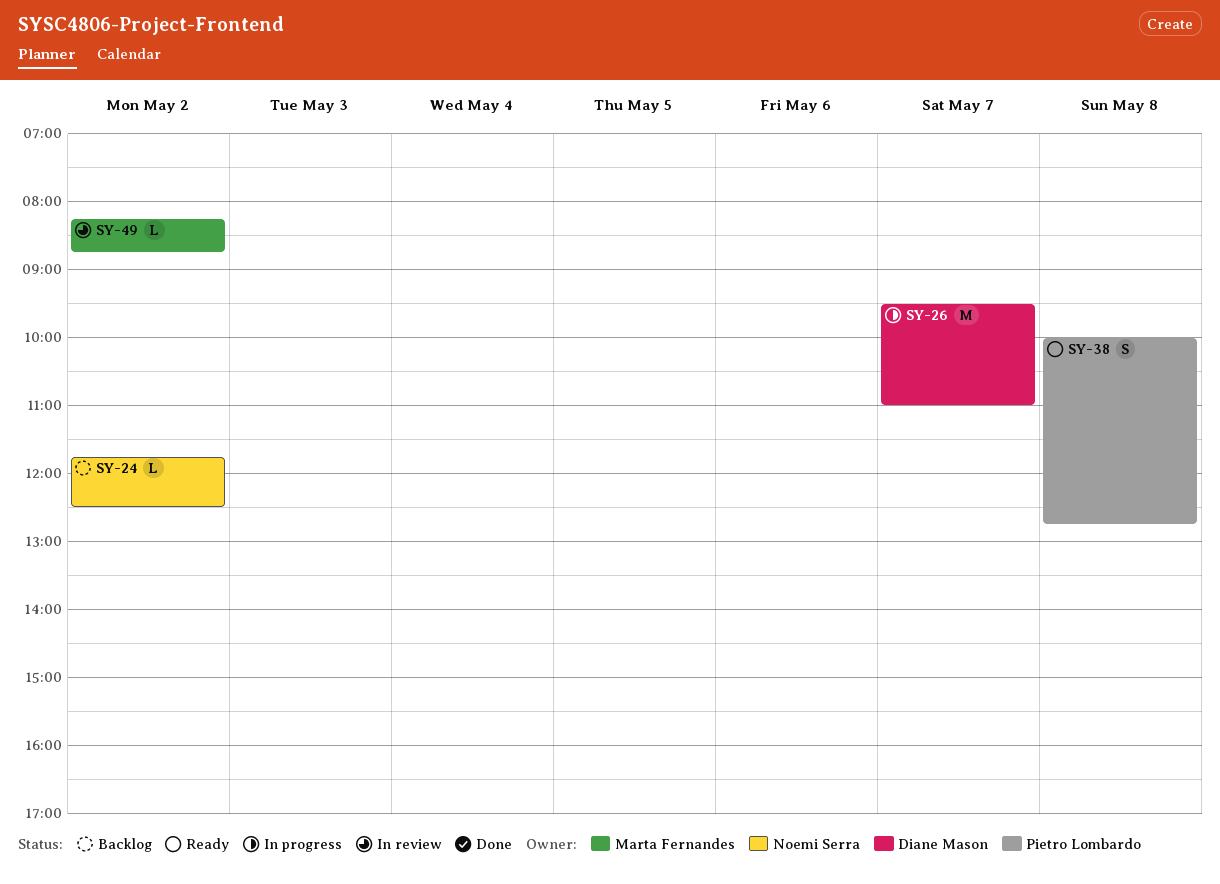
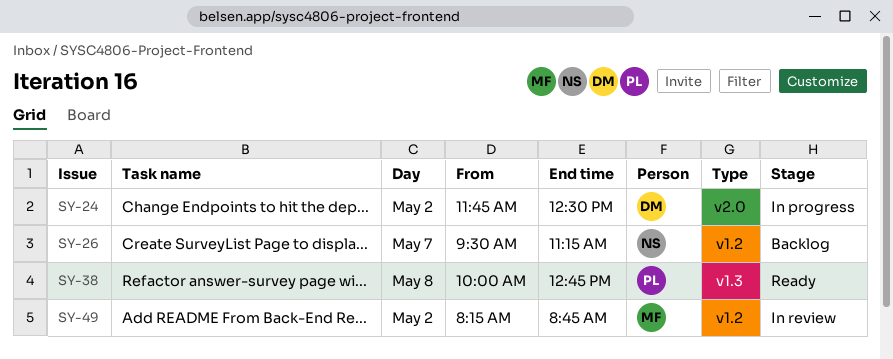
SY-24, status: Backlog -> In progress
SY-24, owner: Noemi Serra -> Diane Mason
SY-26, status: In progress -> Backlog
SY-26, owner: Diane Mason -> Noemi Serra
SY-26, ends: 11:00 -> 11:15

